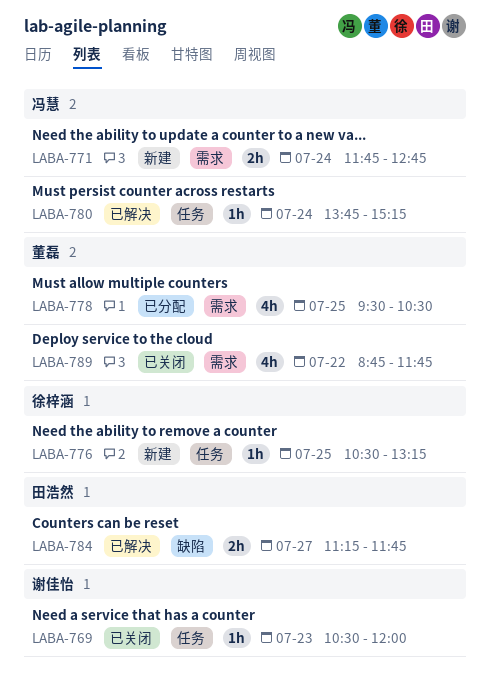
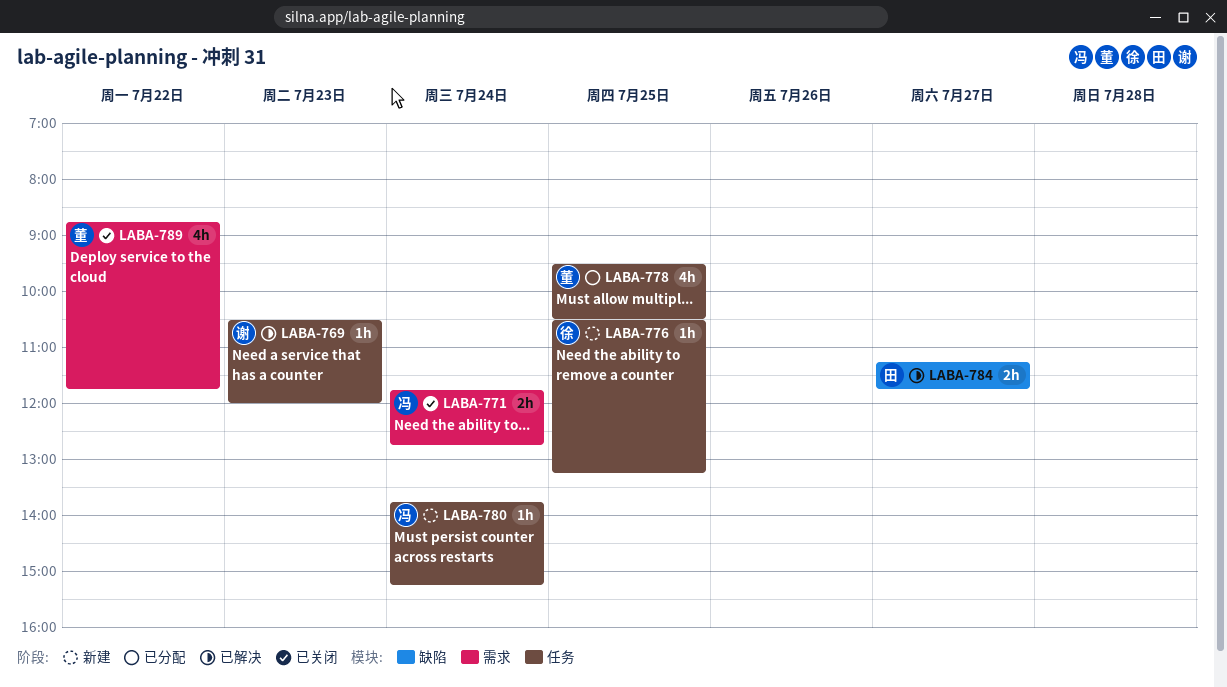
LABA-769, status: 已关闭 -> 已解决
LABA-771, status: 新建 -> 已关闭
LABA-778, label: 需求 -> 任务
LABA-780, status: 已解决 -> 新建

